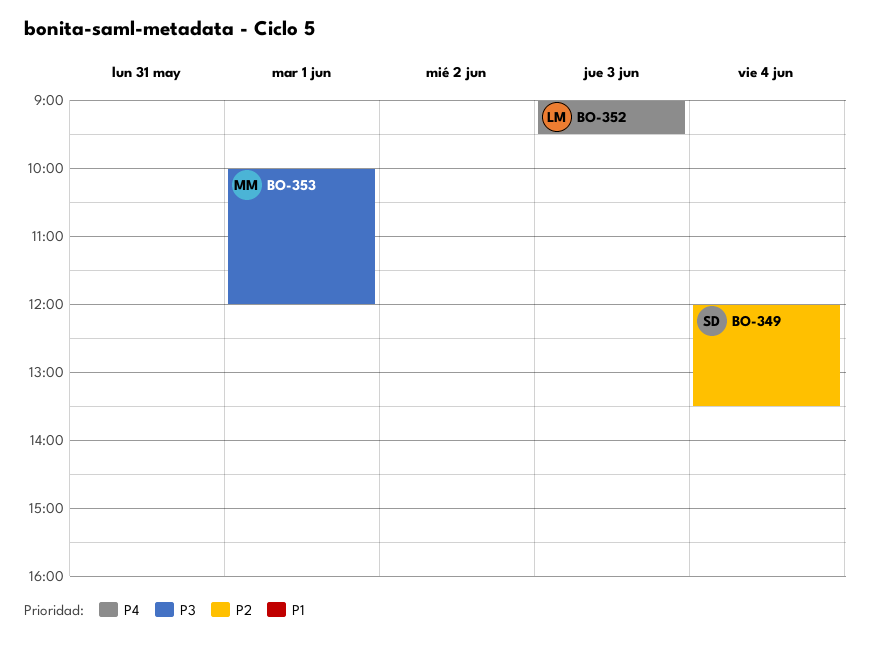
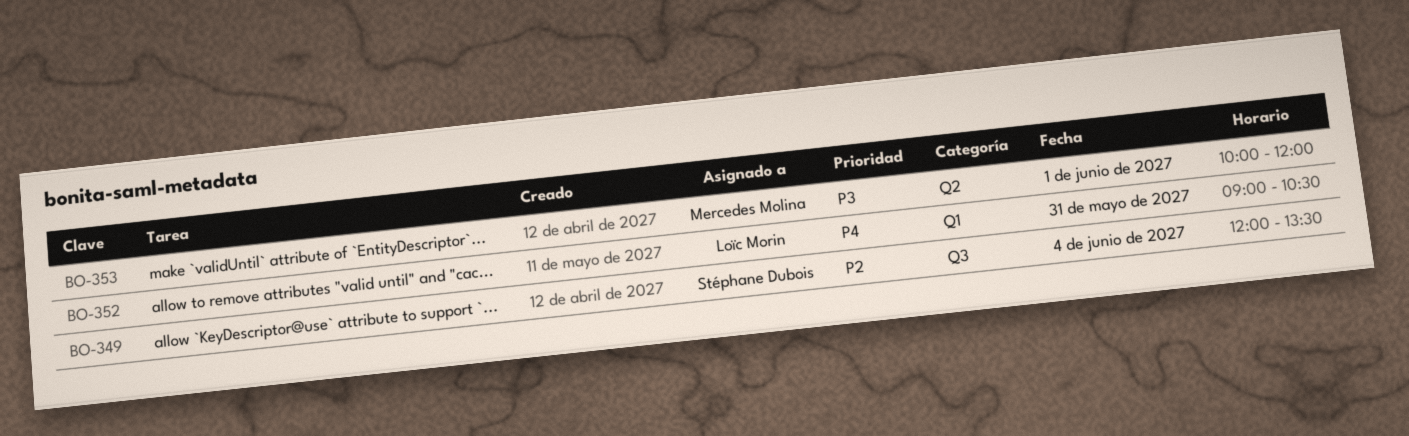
BO-352, day: Jun 3 -> May 31
BO-352, ends: 09:30 -> 10:30

